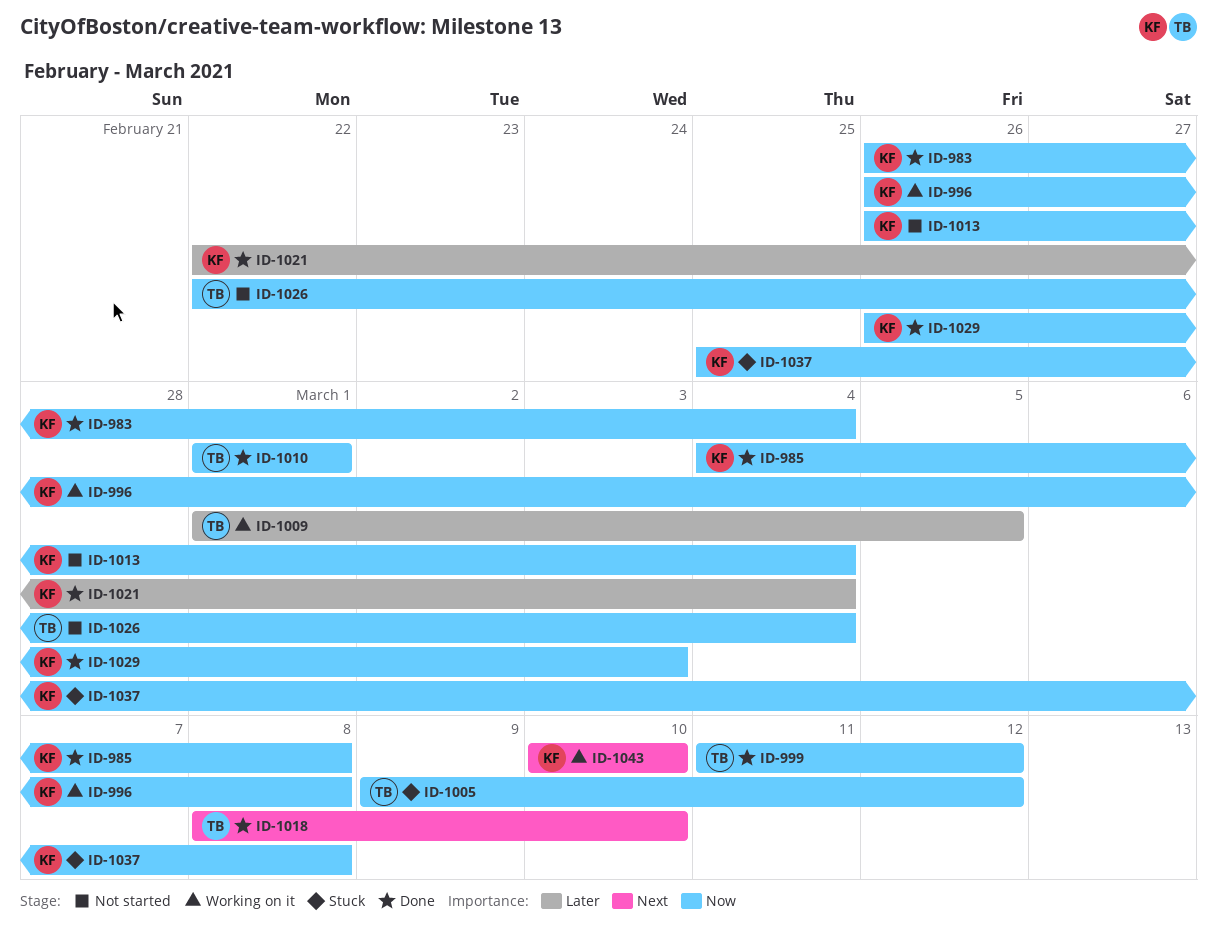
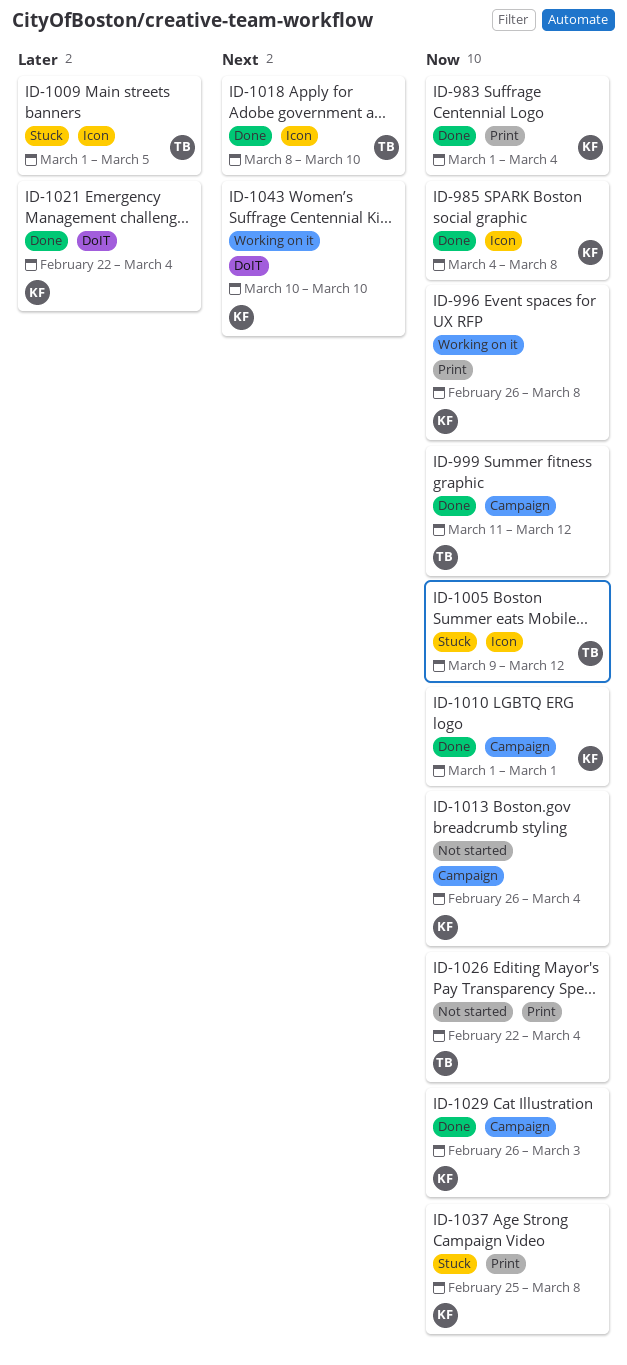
ID-983, start: Feb 26 -> Mar 1
ID-1009, status: Working on it -> Stuck
ID-1010, owner: TB -> KF

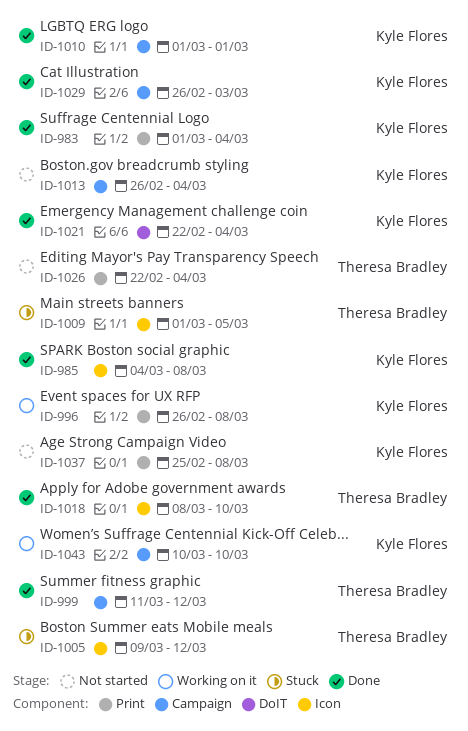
ID-1037, status: Stuck -> Not started
ID-1043, label: DoIT -> Campaign

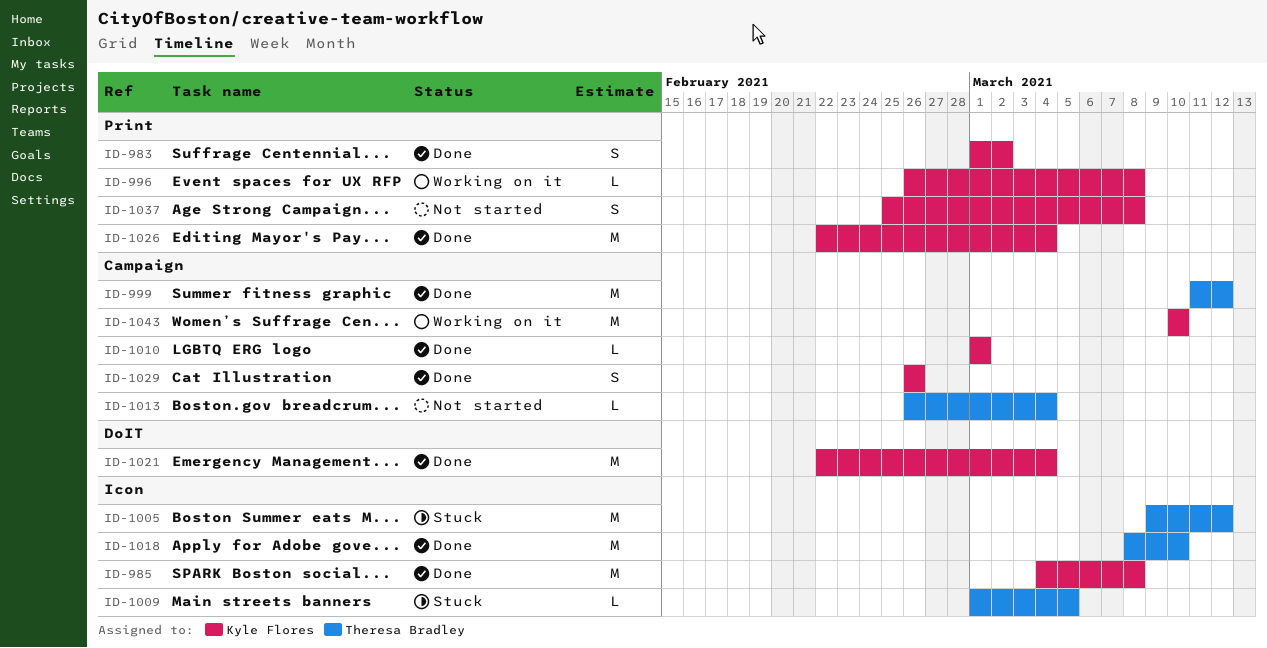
ID-983, due: Mar 4 -> Mar 2
ID-1013, owner: Kyle Flores -> Theresa Bradley
ID-1026, status: Not started -> Done
ID-1026, owner: Theresa Bradley -> Kyle Flores
ID-1029, due: Mar 3 -> Feb 26

